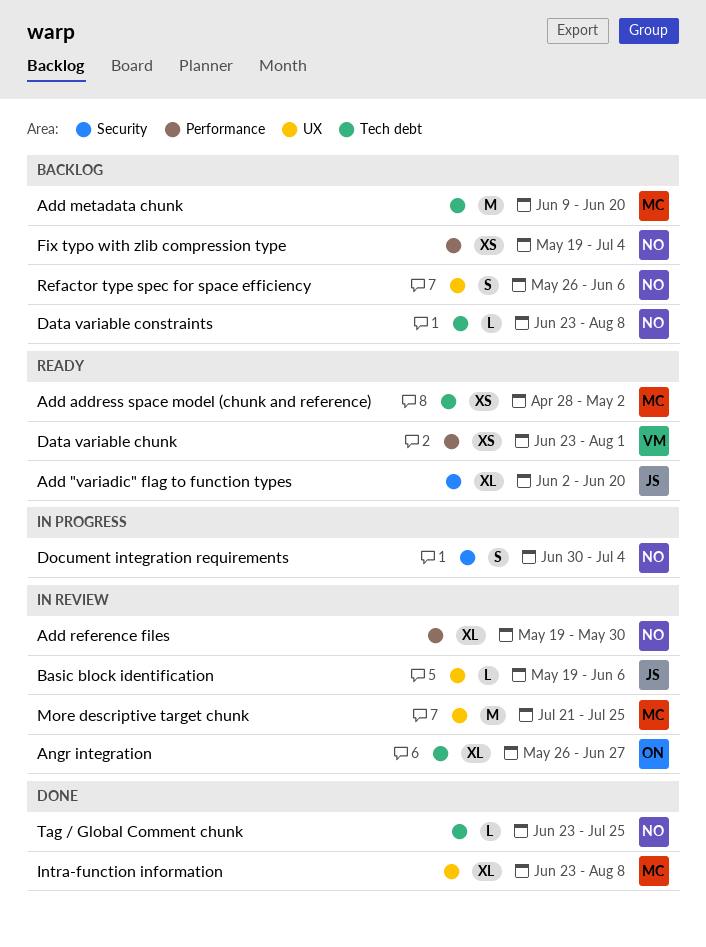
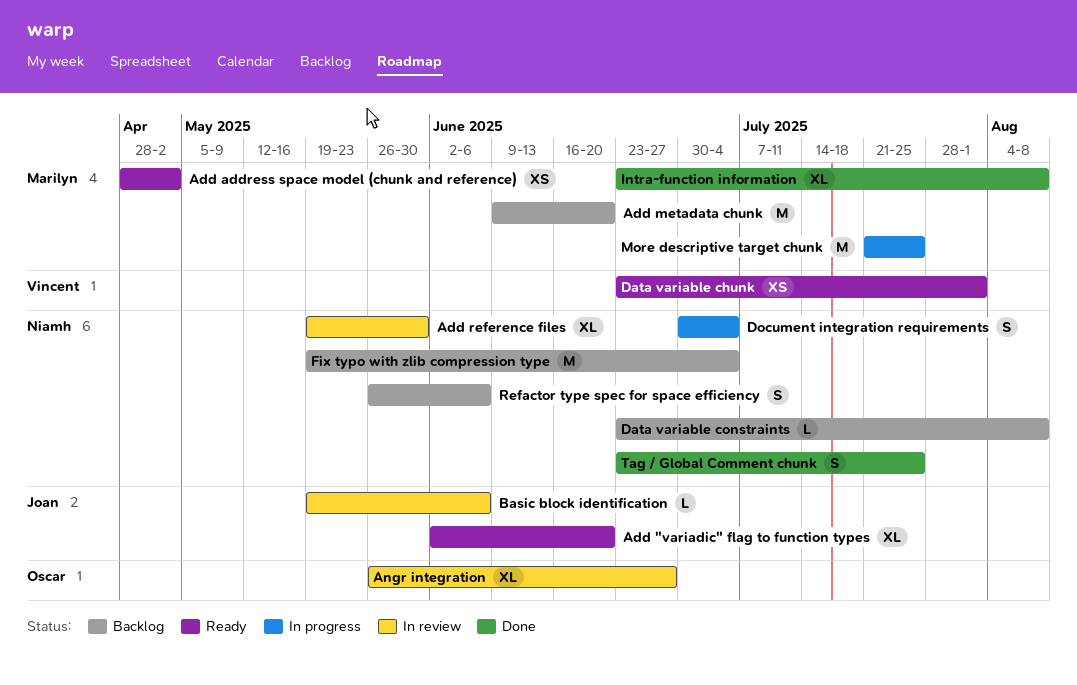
Fix typo with zlib compression type, estimate: XS -> M
More descriptive target chunk, status: In review -> In progress
Tag / Global Comment chunk, estimate: L -> S

